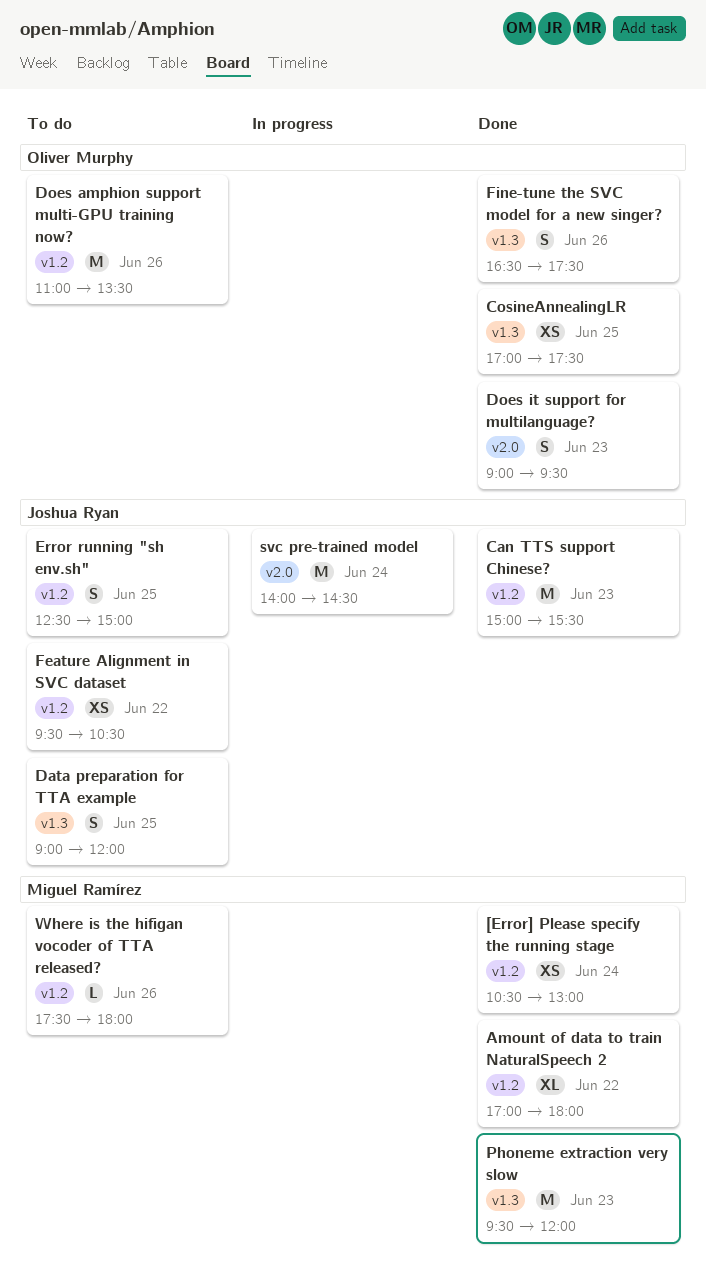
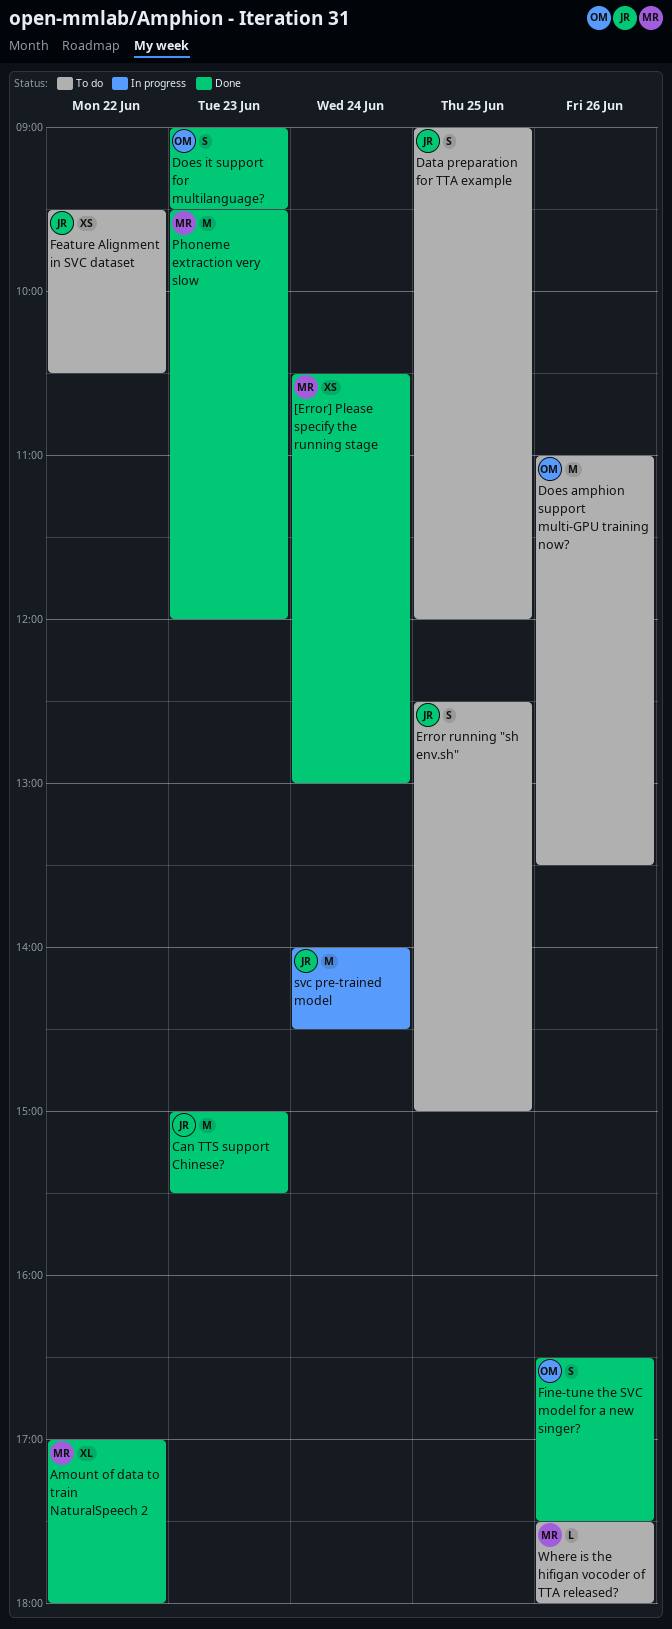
CosineAnnealingLR: present -> none

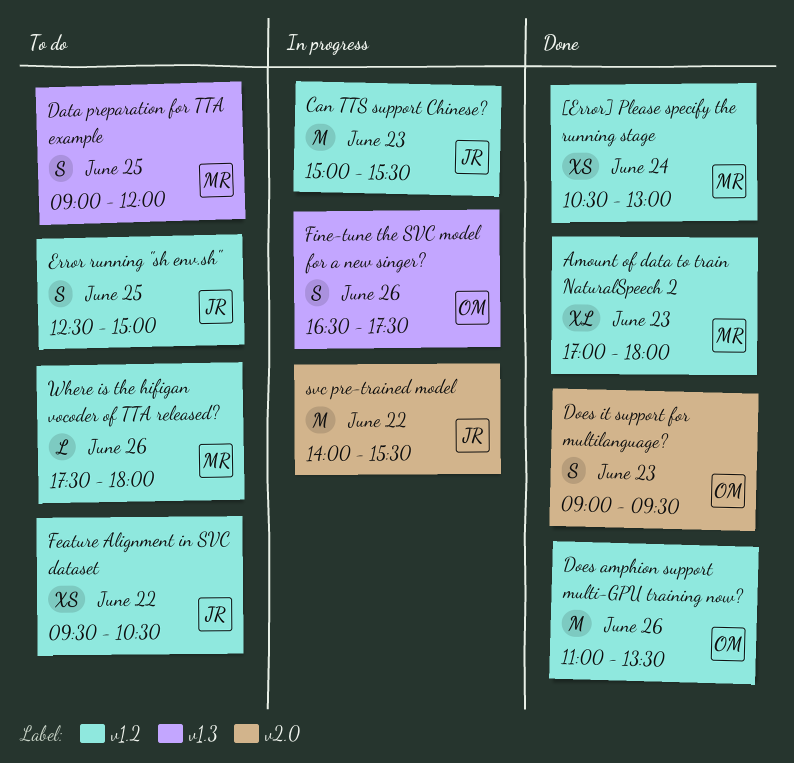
Amount of data to train NaturalSpeech 2, day: Jun 22 -> Jun 23
Can TTS support Chinese?, status: Done -> In progress
Data preparation for TTA example, owner: JR -> MR
Does amphion support multi-GPU training now?, status: To do -> Done
Fine-tune the SVC model for a new singer?, status: Done -> In progress
Phoneme extraction very slow: present -> none
svc pre-trained model, day: Jun 24 -> Jun 22
svc pre-trained model, ends: 14:30 -> 15:30

